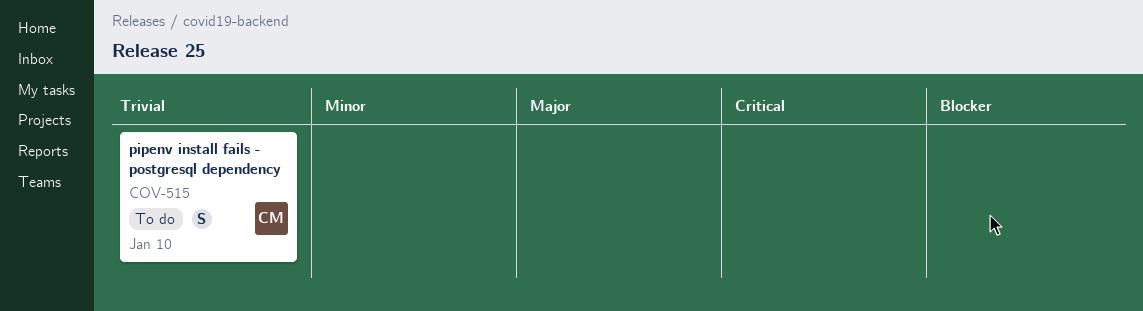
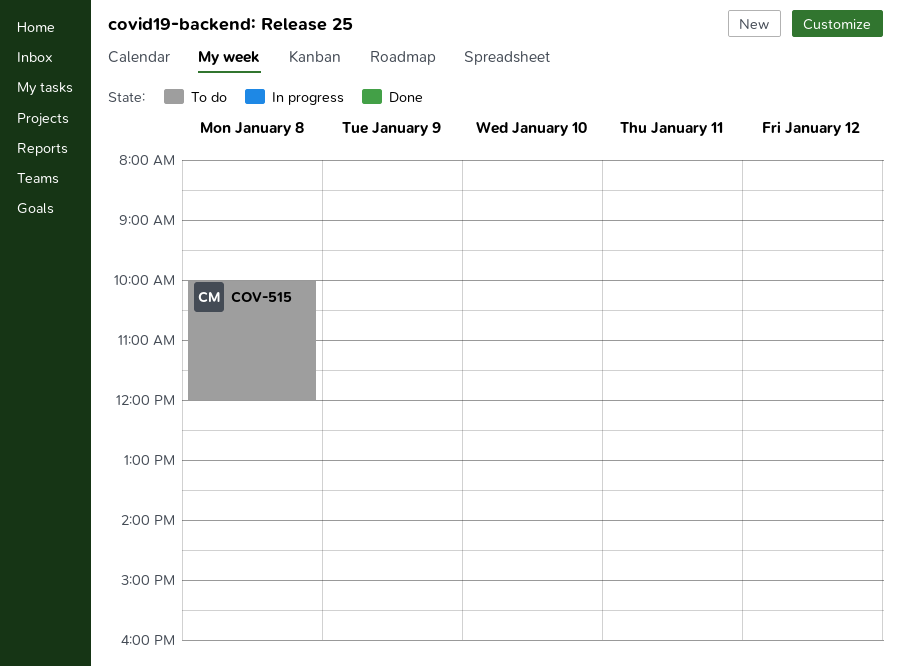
COV-515, day: Jan 10 -> Jan 8

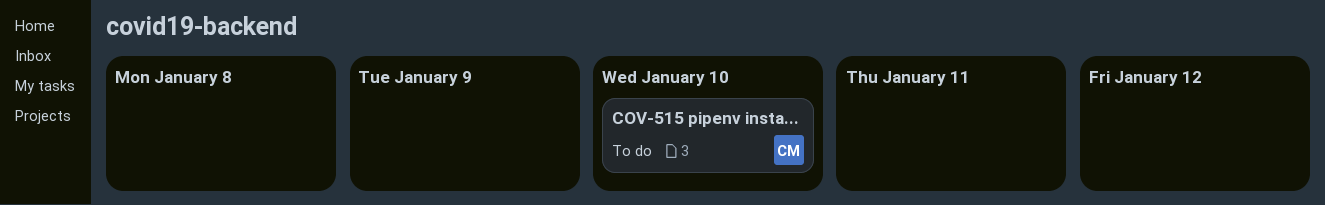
COV-515, day: Jan 8 -> Jan 10

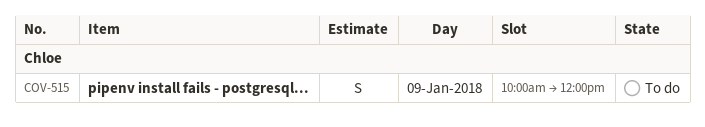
COV-515, day: Jan 10 -> Jan 9

